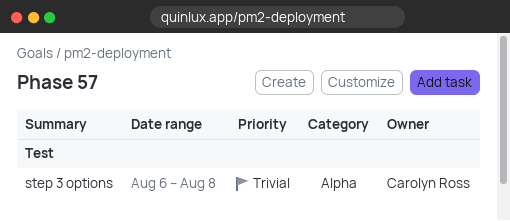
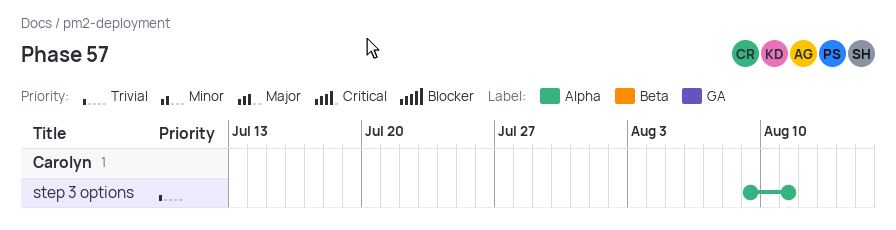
step 3 options, start: Aug 6 -> Aug 9
step 3 options, due: Aug 8 -> Aug 11

